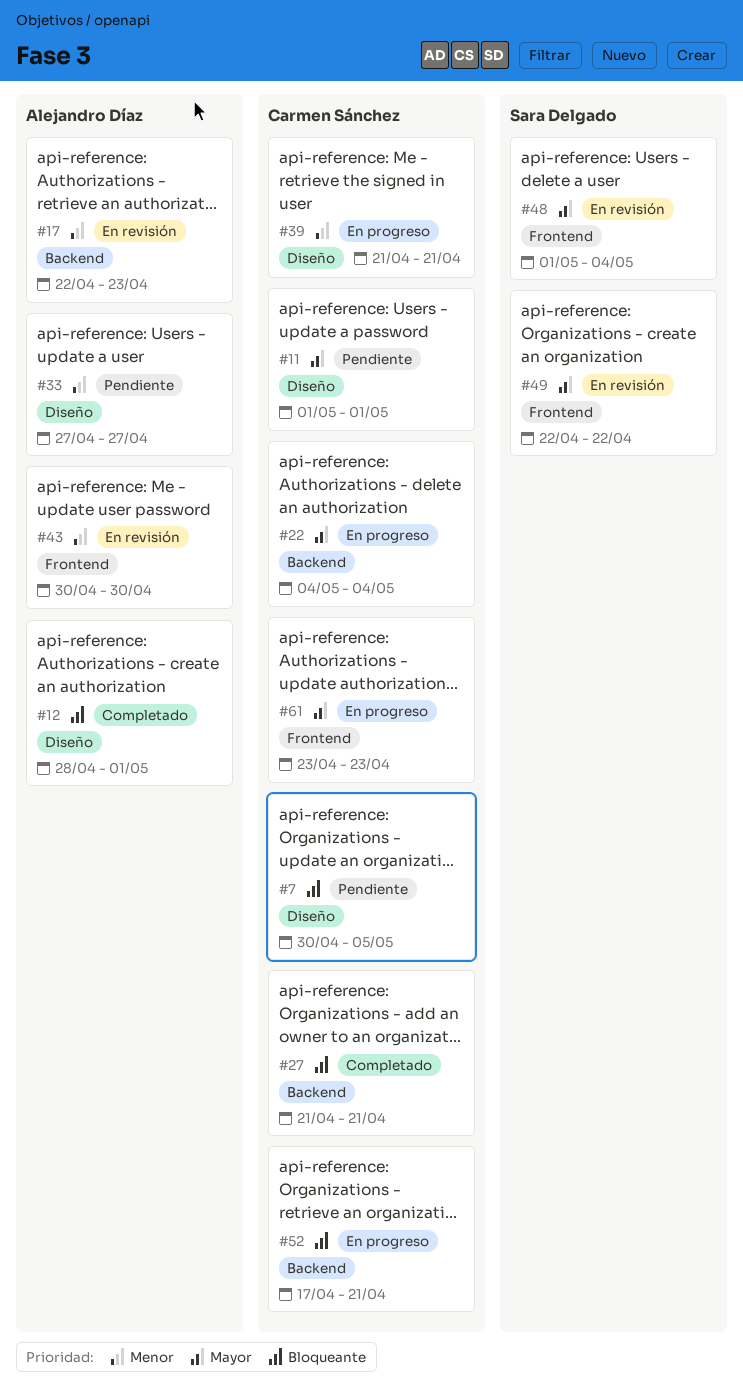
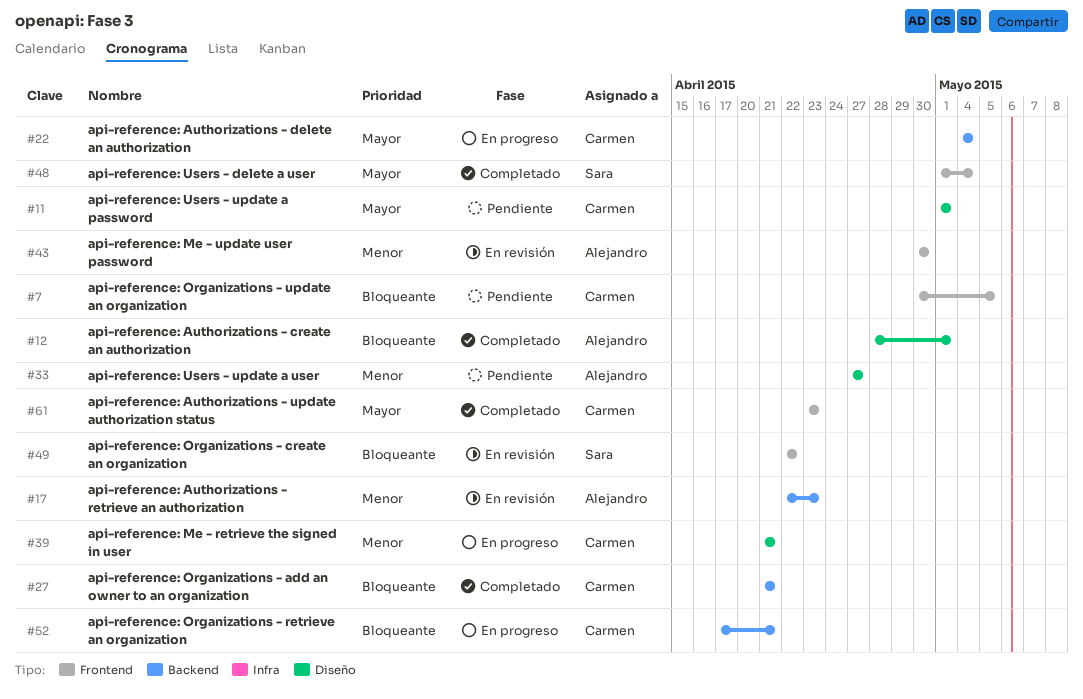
#7, label: Diseño -> Frontend
#48, status: En revisión -> Completado
#49, priority: Mayor -> Bloqueante
#61, status: En progreso -> Completado

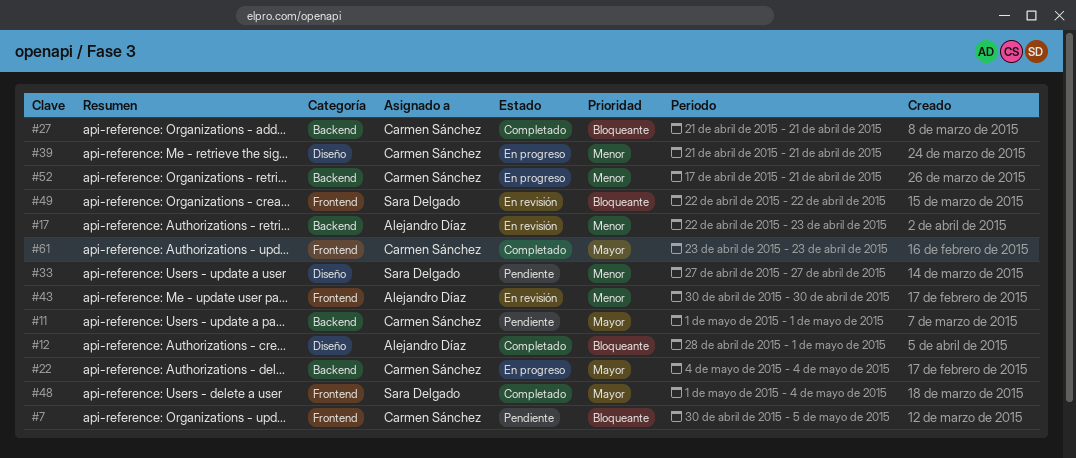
#11, label: Diseño -> Backend
#33, owner: Alejandro Díaz -> Sara Delgado
#52, priority: Bloqueante -> Menor

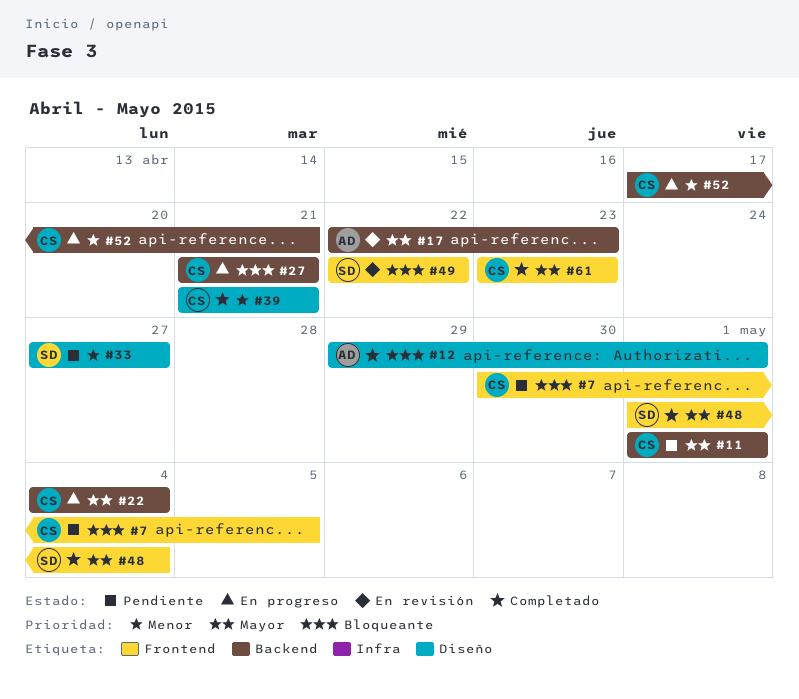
#12, start: Apr 28 -> Apr 29
#17, priority: Menor -> Mayor
#27, status: Completado -> En progreso
#39, status: En progreso -> Completado
#43: present -> none

